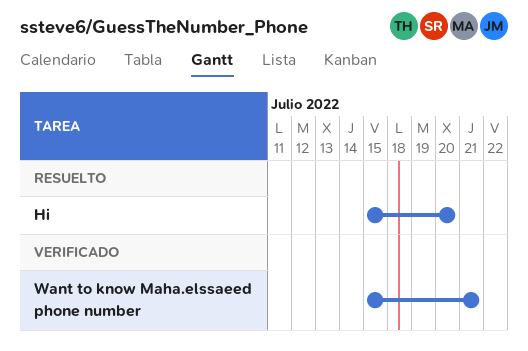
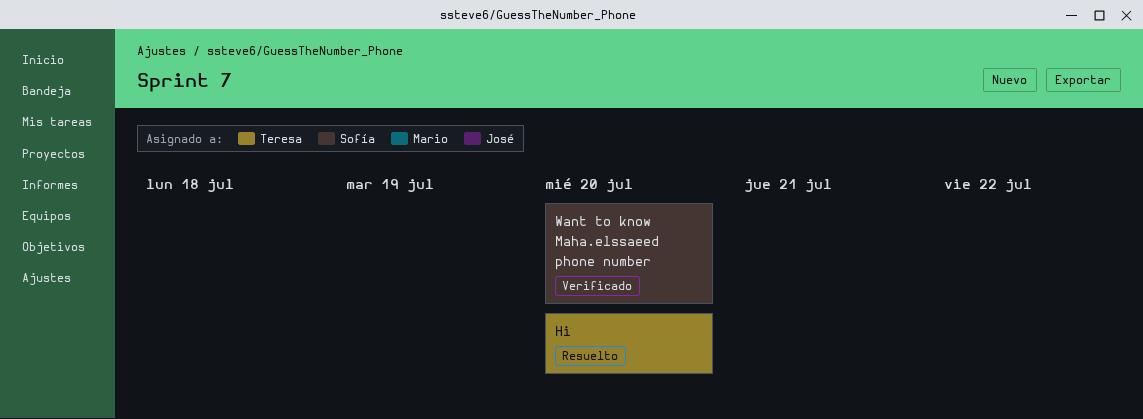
Want to know Maha.elssaeed phone number, due: Jul 21 -> Jul 20

